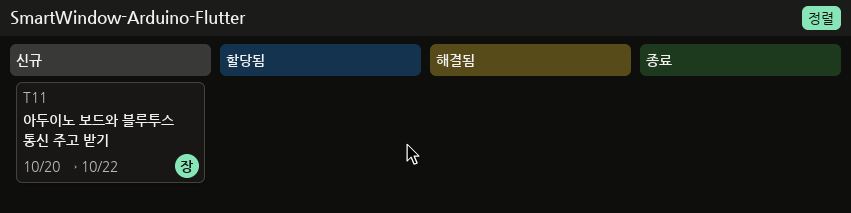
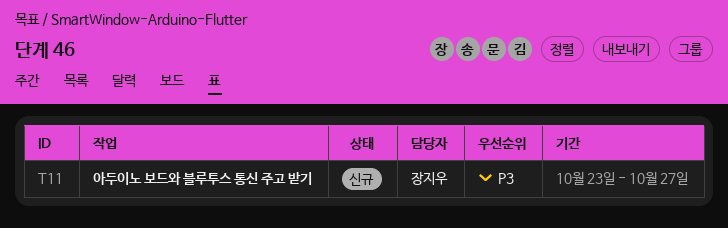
T11, start: Oct 20 -> Oct 23
T11, due: Oct 22 -> Oct 27

